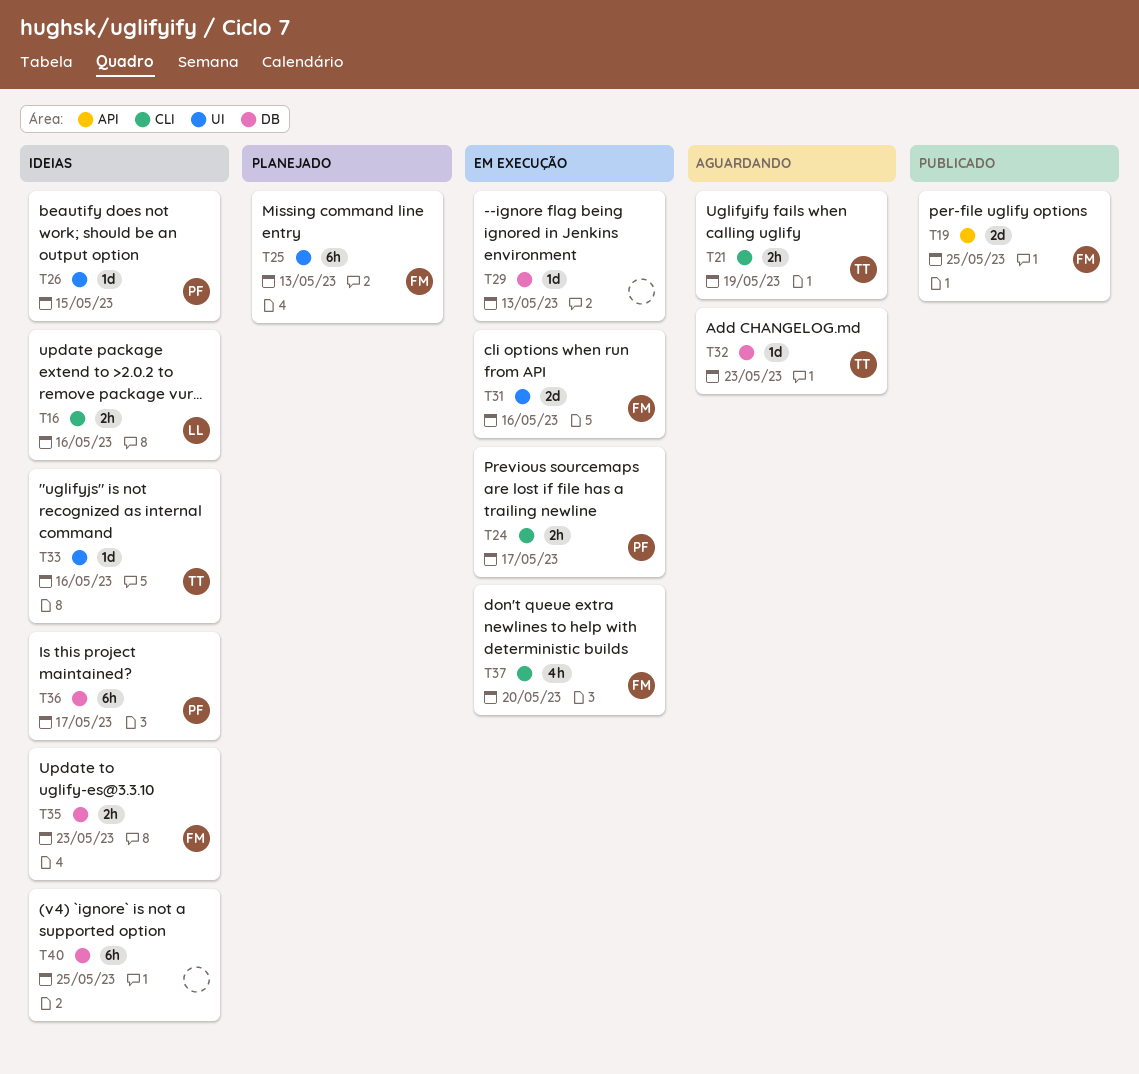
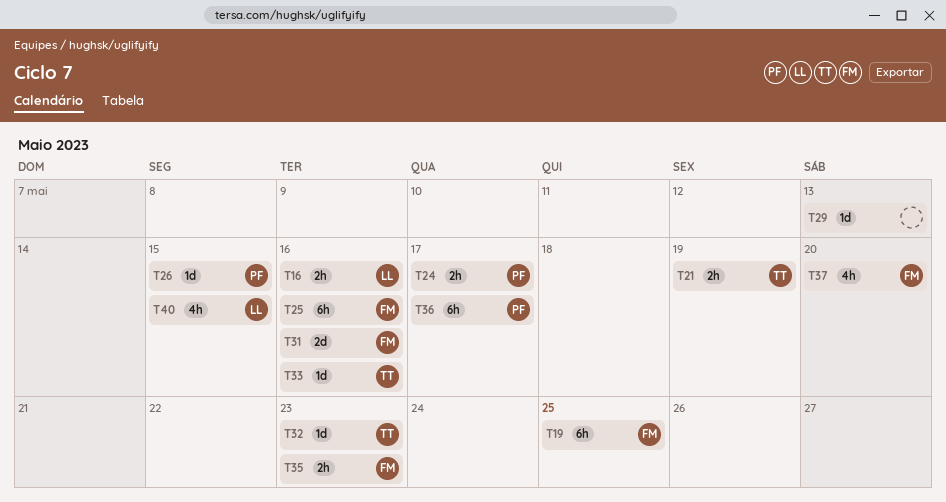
T19, estimate: 2d -> 6h
T25, due: May 13 -> May 16
T40, owner: none -> LL
T40, estimate: 6h -> 4h
T40, due: May 25 -> May 15

